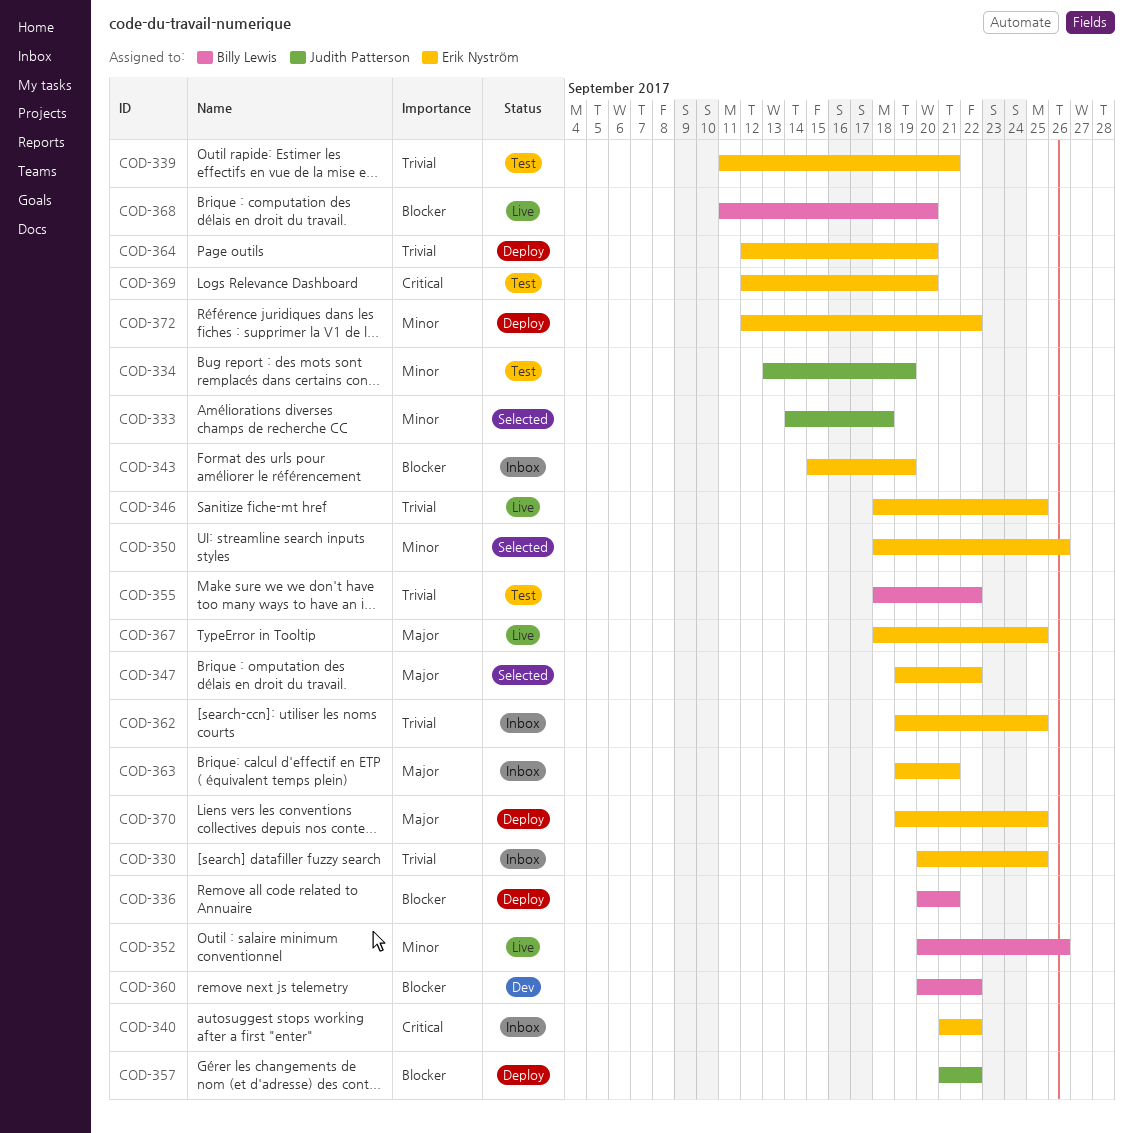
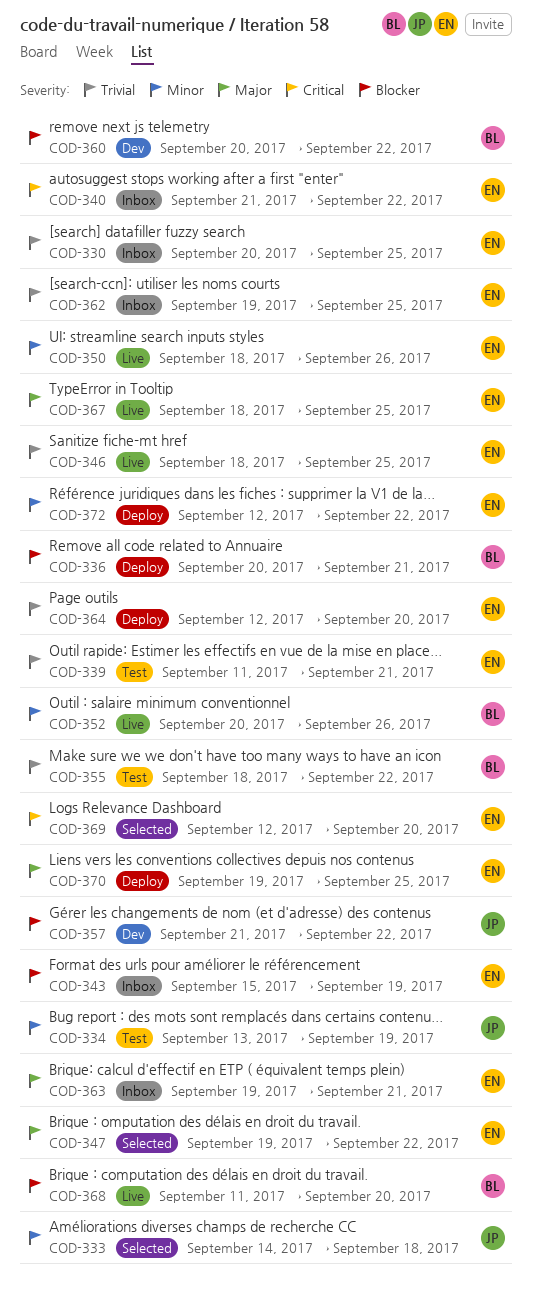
COD-350, status: Selected -> Live
COD-357, status: Deploy -> Dev
COD-369, status: Test -> Selected

